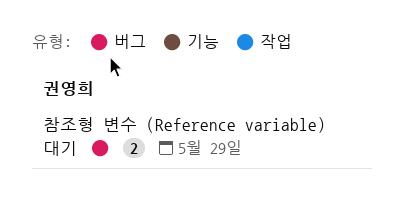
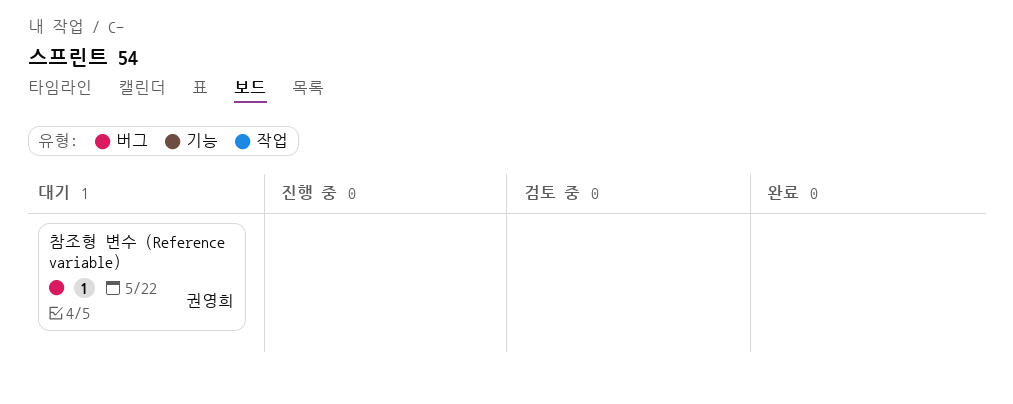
참조형 변수 (Reference variable), estimate: 2 -> 1
참조형 변수 (Reference variable), due: May 29 -> May 22

